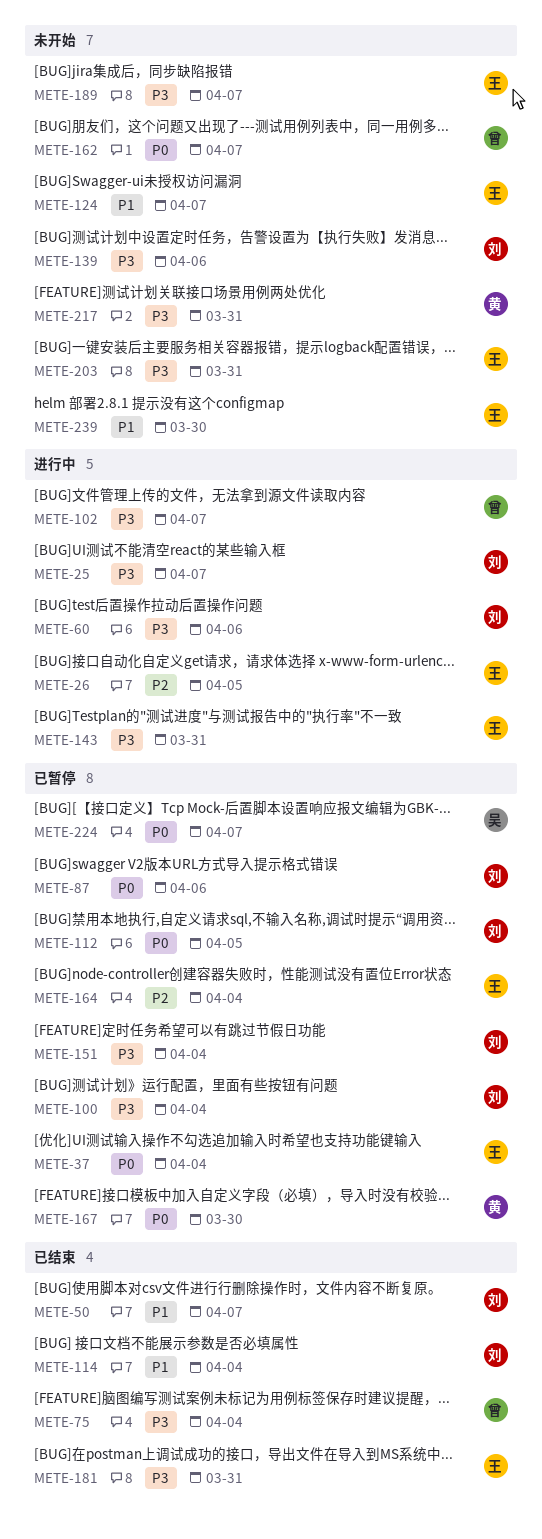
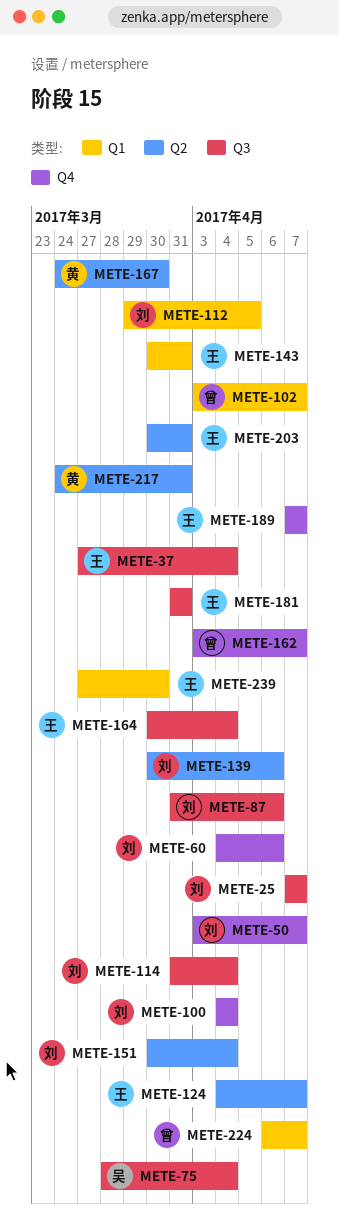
METE-26: present -> none
METE-75, owner: 曾 -> 吴
METE-224, owner: 吴 -> 曾

